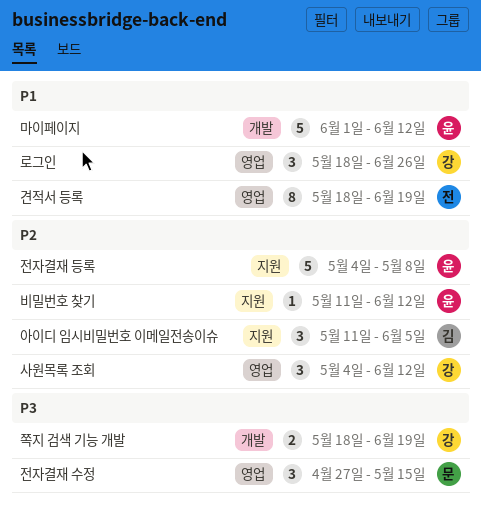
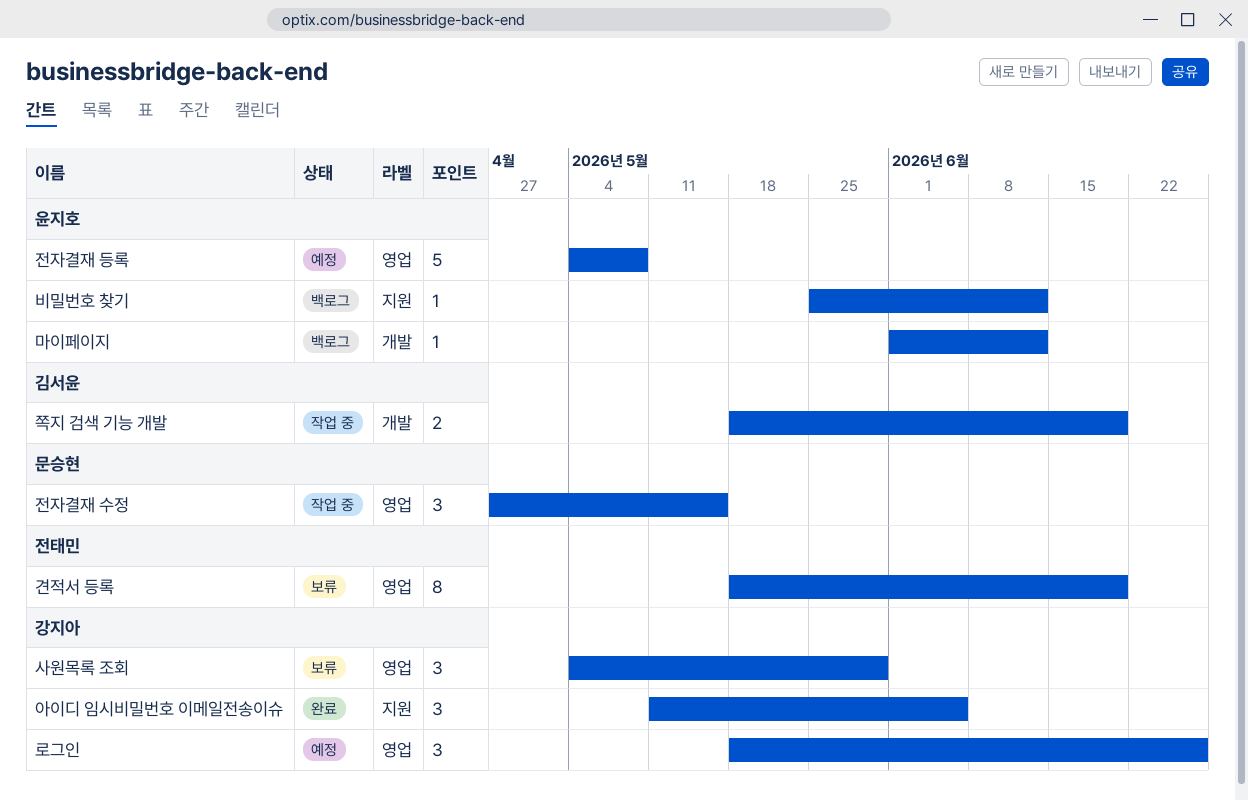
마이페이지, estimate: 5 -> 1
비밀번호 찾기, start: May 11 -> May 25
사원목록 조회, due: Jun 12 -> May 29
아이디 임시비밀번호 이메일전송이슈, owner: 김서윤 -> 강지아
전자결재 등록, label: 지원 -> 영업
쪽지 검색 기능 개발, owner: 강지아 -> 김서윤

